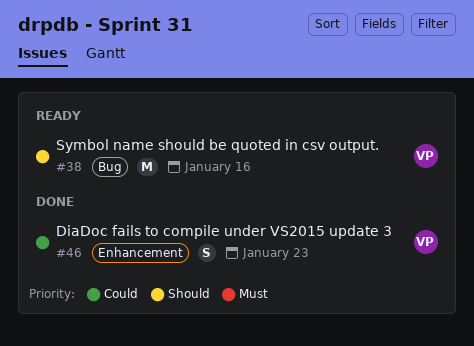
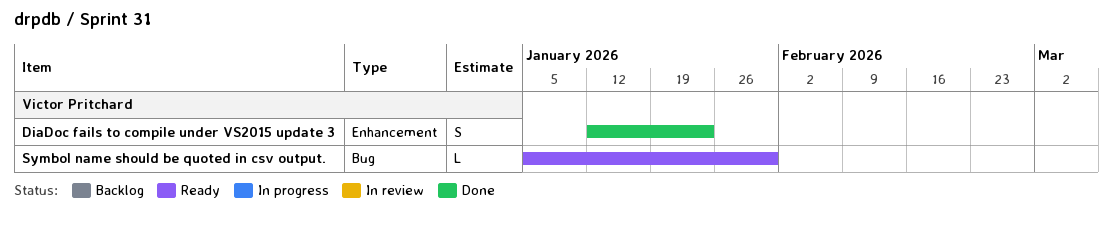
Symbol name should be quoted in csv output., estimate: M -> L
Symbol name should be quoted in csv output., due: Jan 16 -> Jan 30

